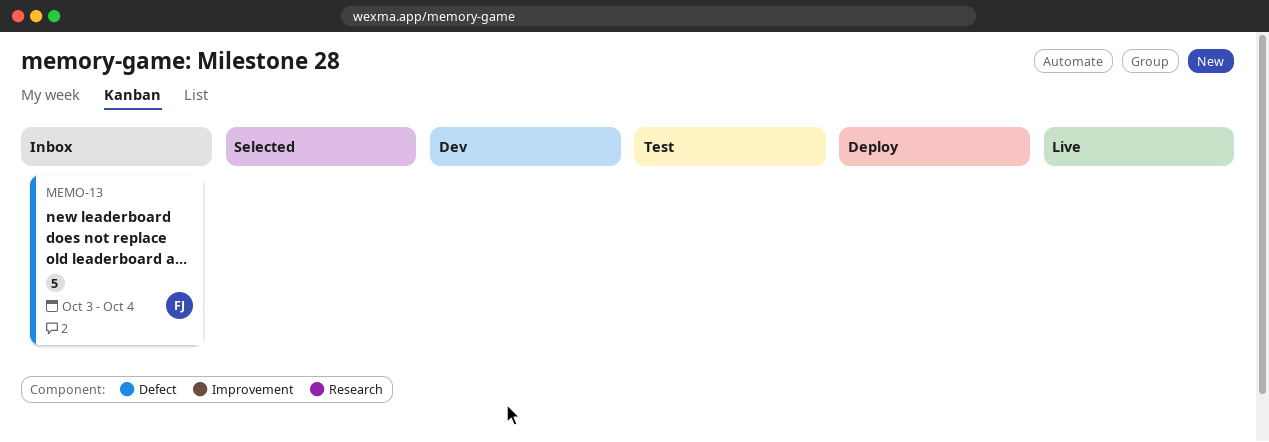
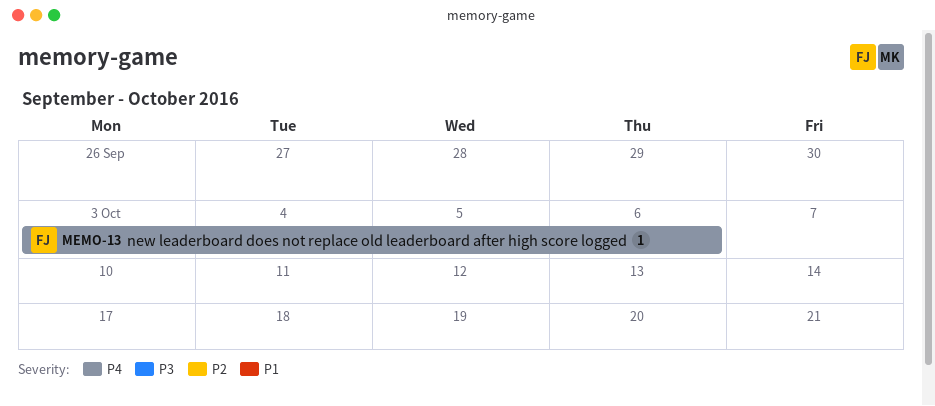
MEMO-13, estimate: 5 -> 1
MEMO-13, due: Oct 4 -> Oct 6

